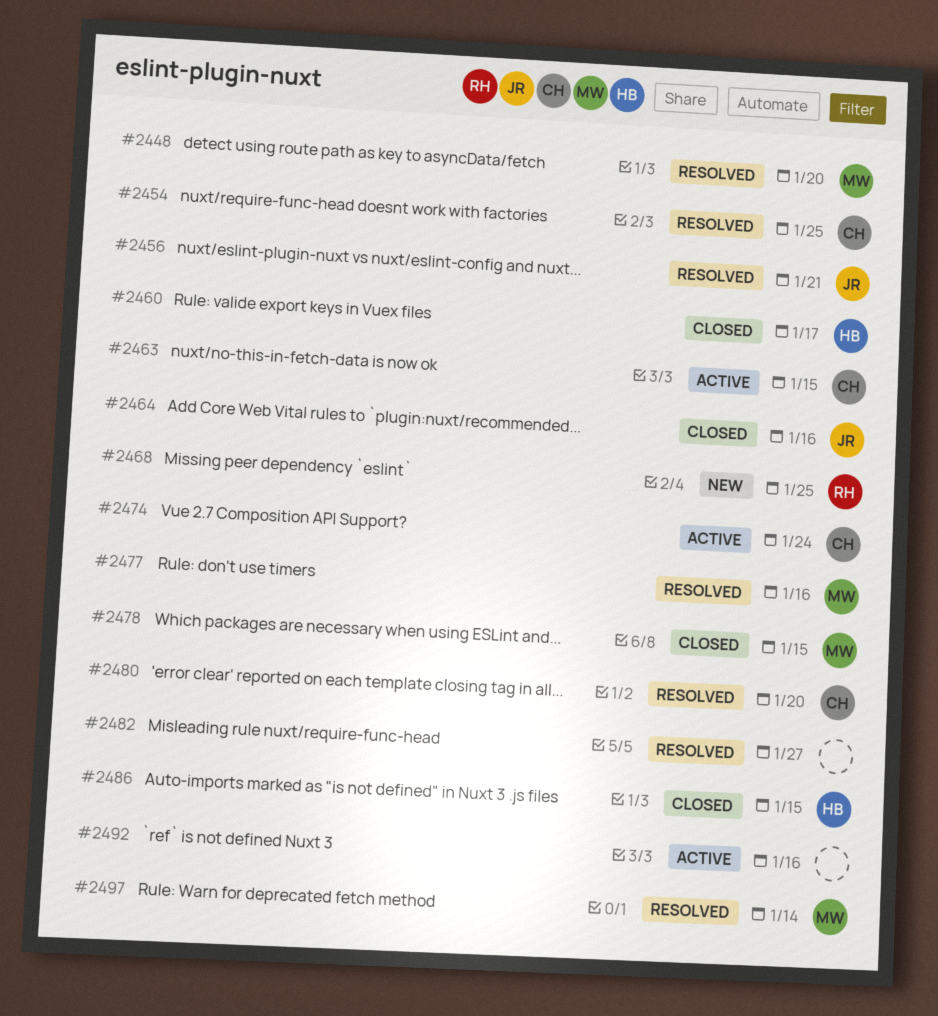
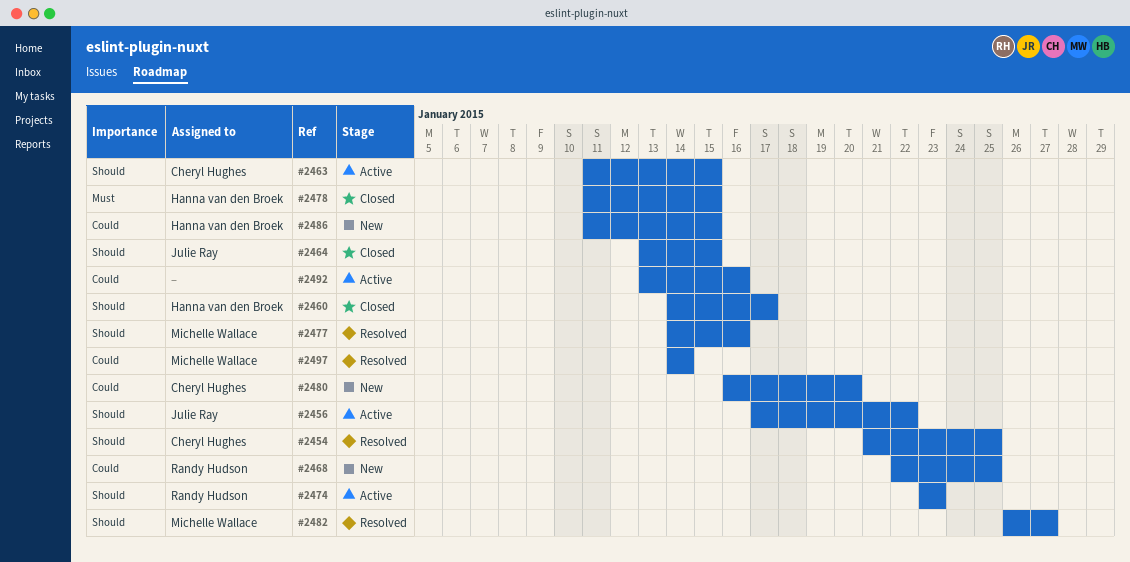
#2448: present -> none
#2456, status: Resolved -> Active
#2456, due: Jan 21 -> Jan 22
#2464, due: Jan 16 -> Jan 15
#2474, owner: Cheryl Hughes -> Randy Hudson
#2474, due: Jan 24 -> Jan 23
#2478, owner: Michelle Wallace -> Hanna van den Broek
#2480, status: Resolved -> New
#2482, owner: none -> Michelle Wallace
#2486, status: Closed -> New

